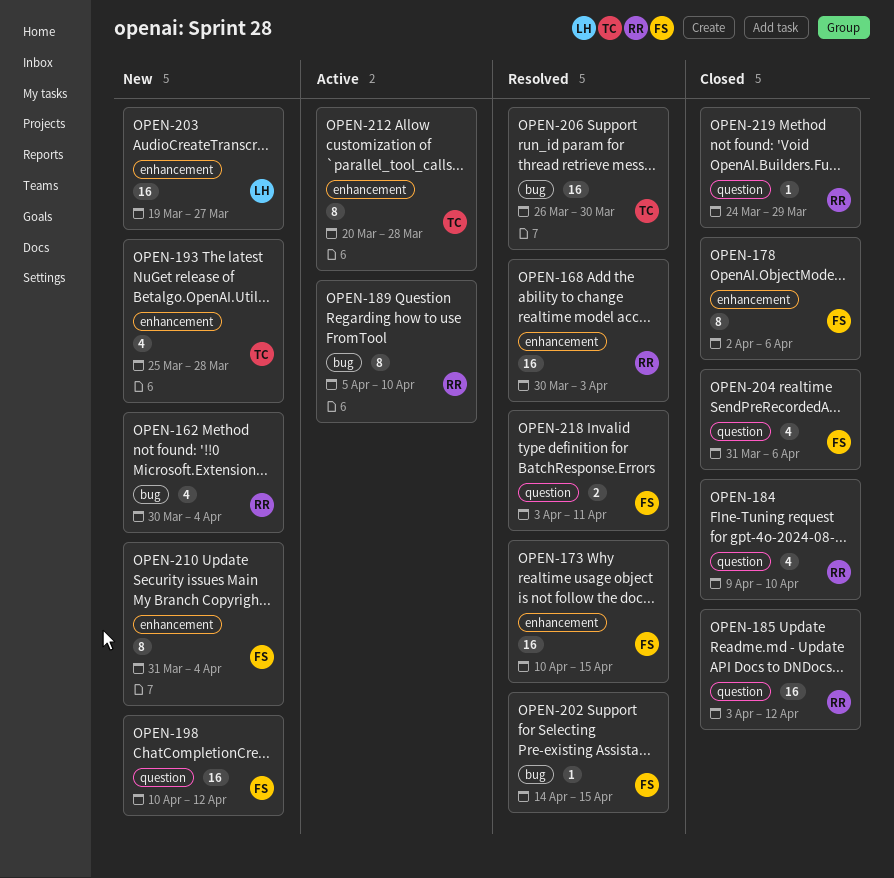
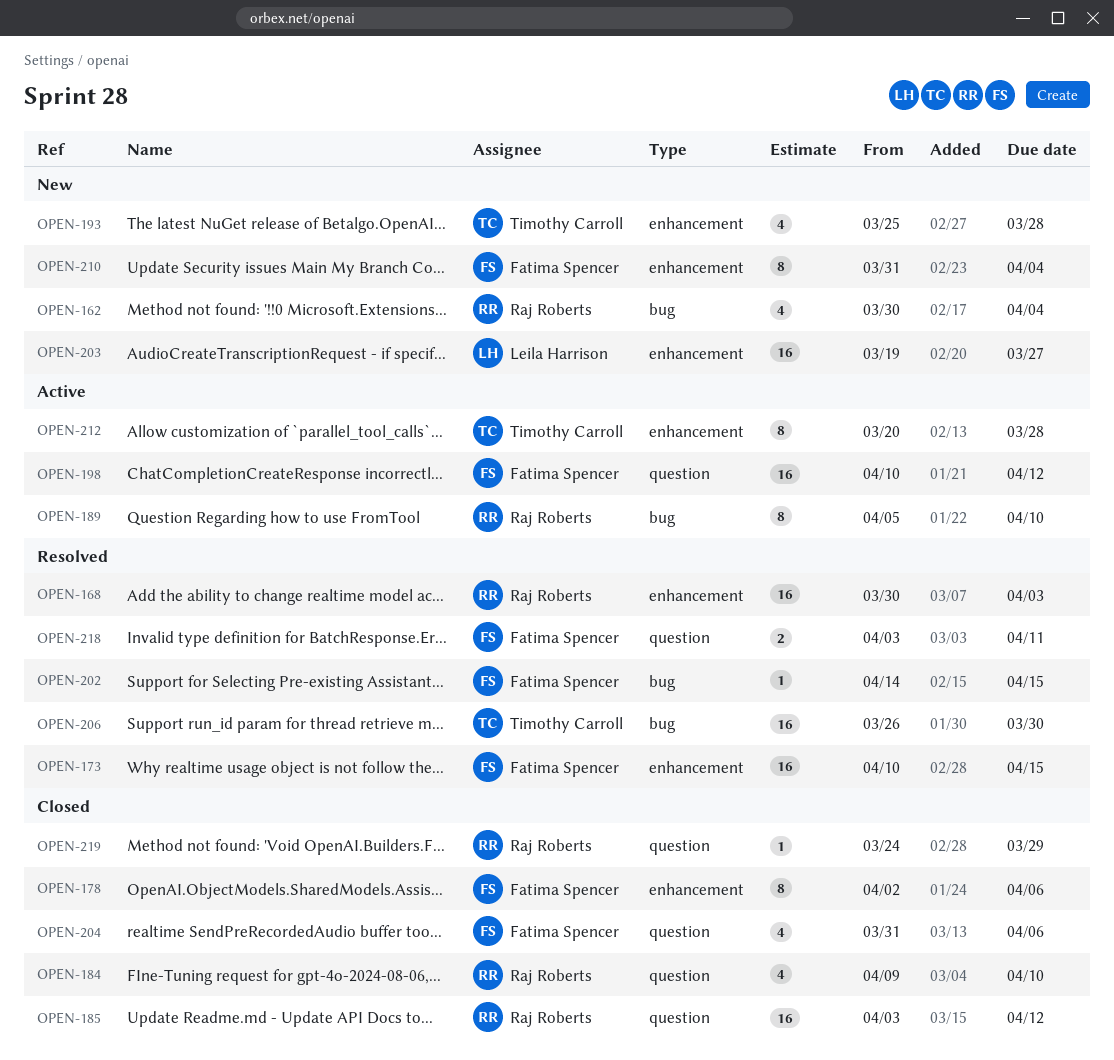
OPEN-198, status: New -> Active

